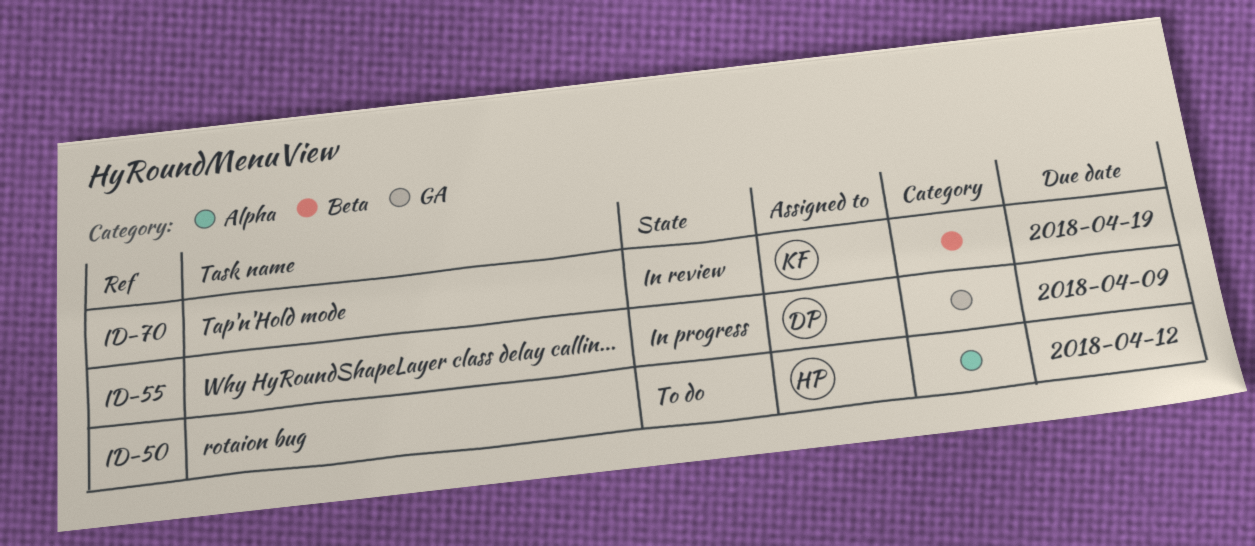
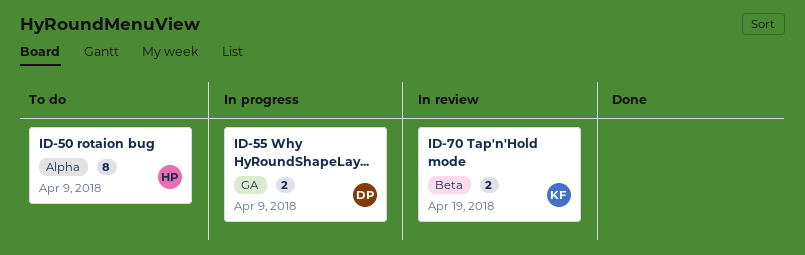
ID-50, due: Apr 12 -> Apr 9

